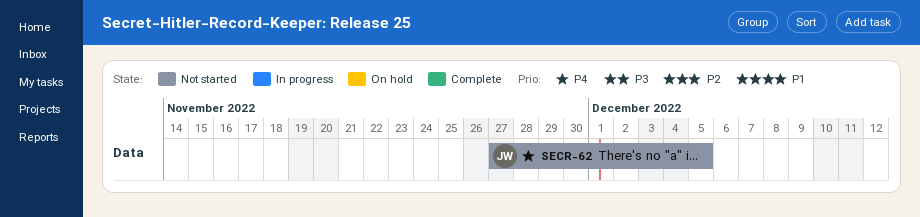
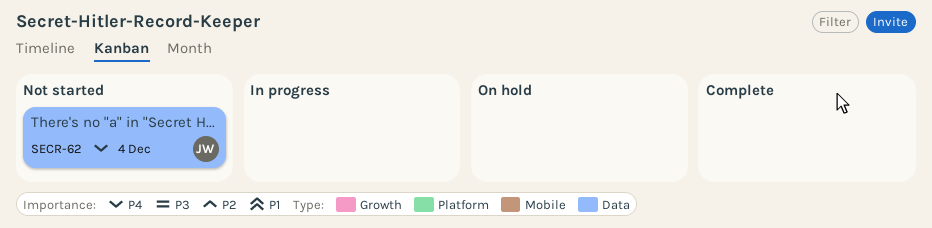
SECR-62, due: Dec 5 -> Dec 4

